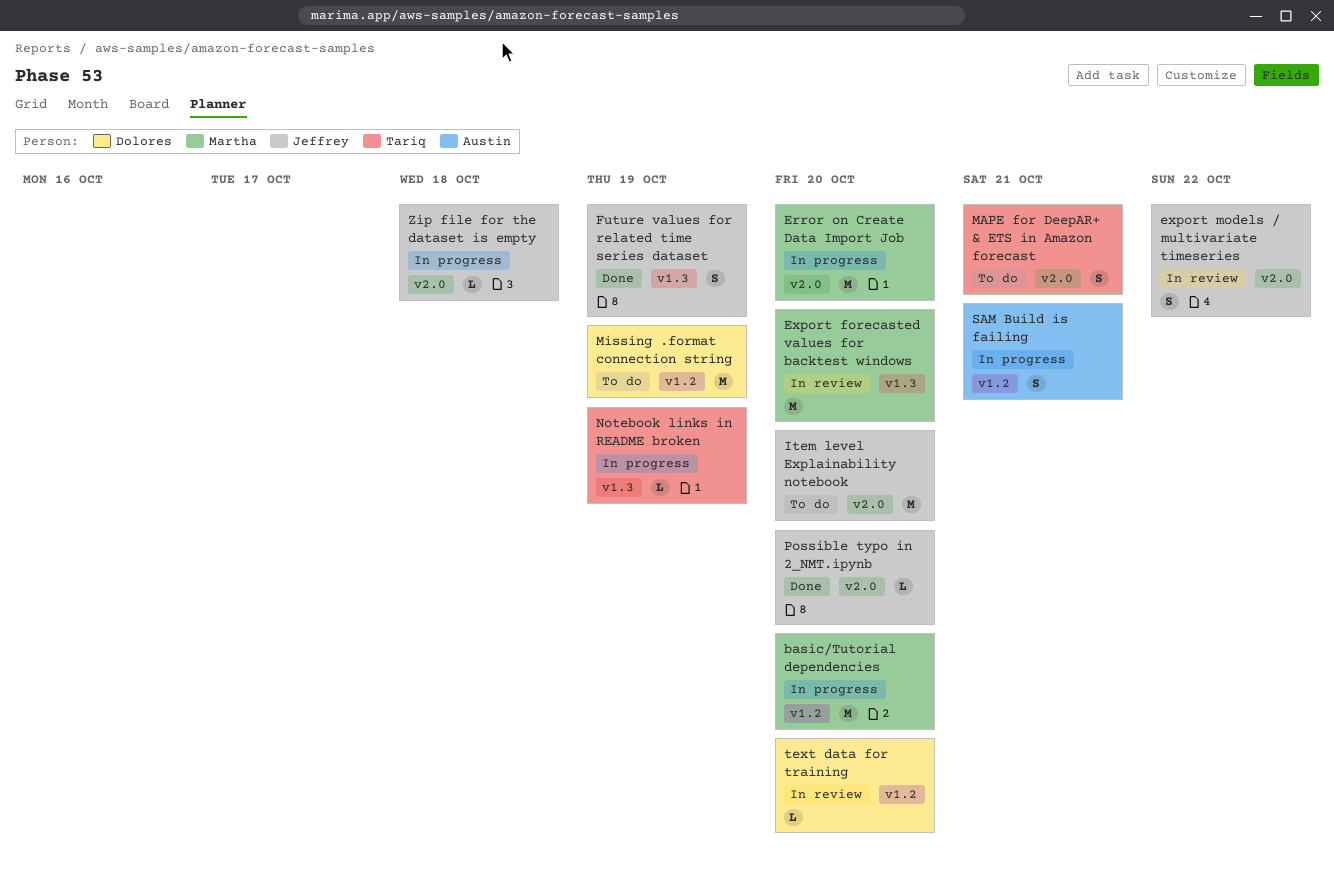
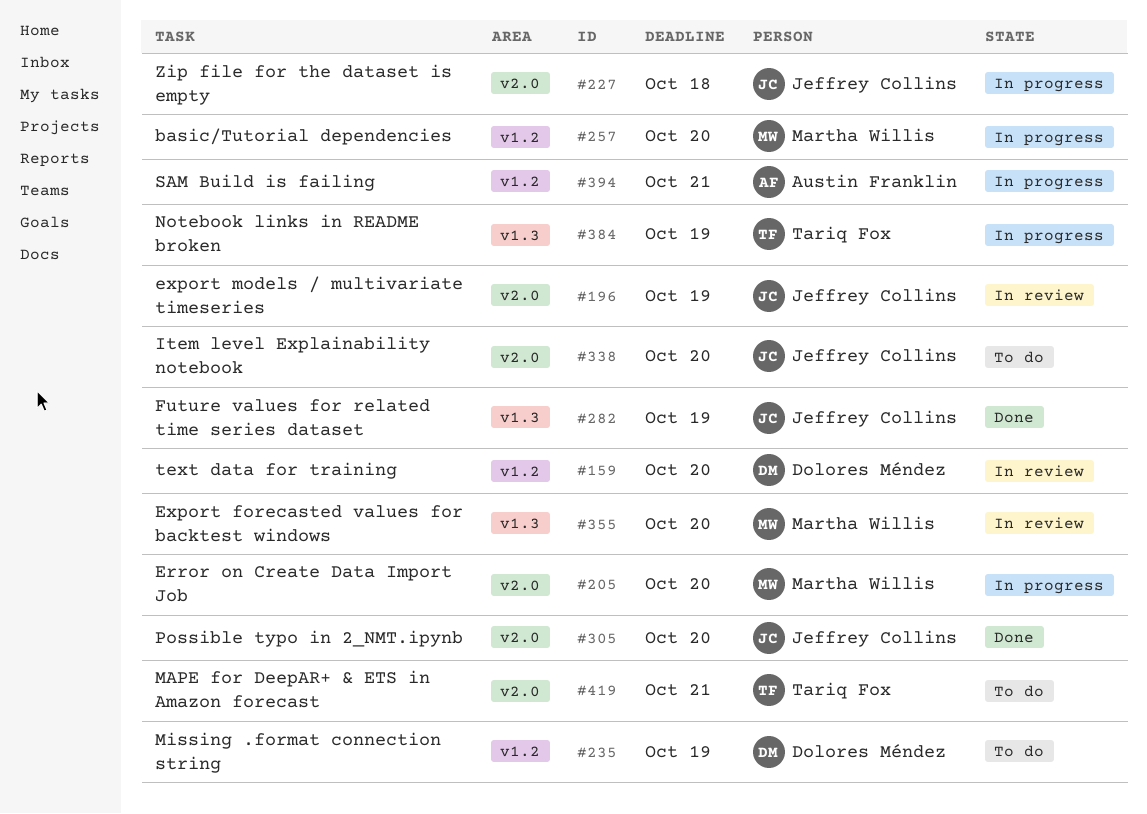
export models / multivariate timeseries, due: Oct 22 -> Oct 19

